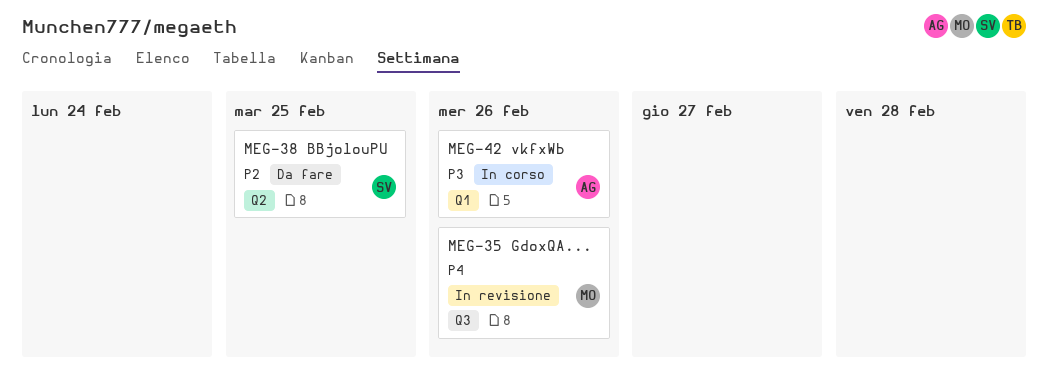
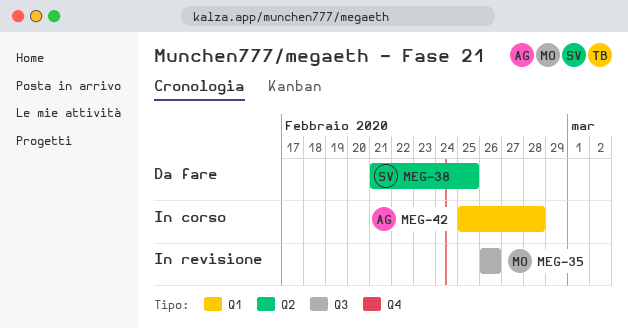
MEG-42, due: Feb 26 -> Feb 28

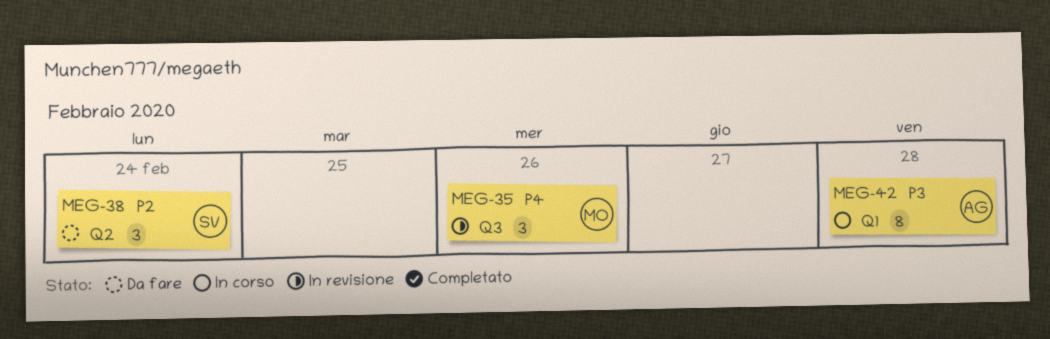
MEG-38, due: Feb 25 -> Feb 24

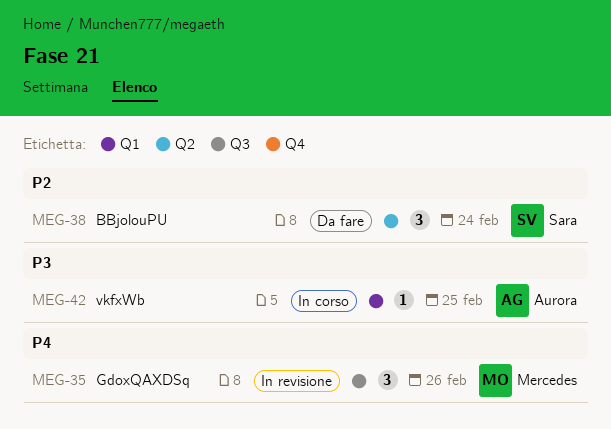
MEG-42, estimate: 8 -> 1
MEG-42, due: Feb 28 -> Feb 25

